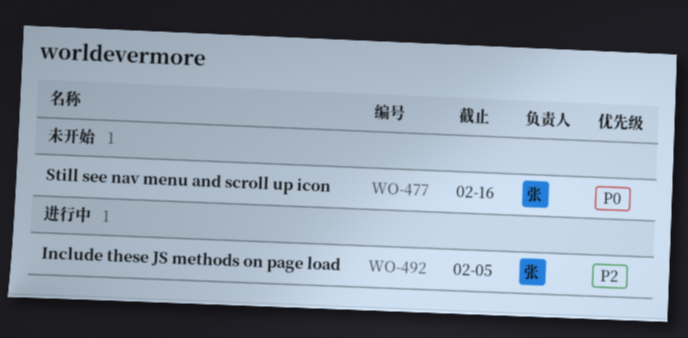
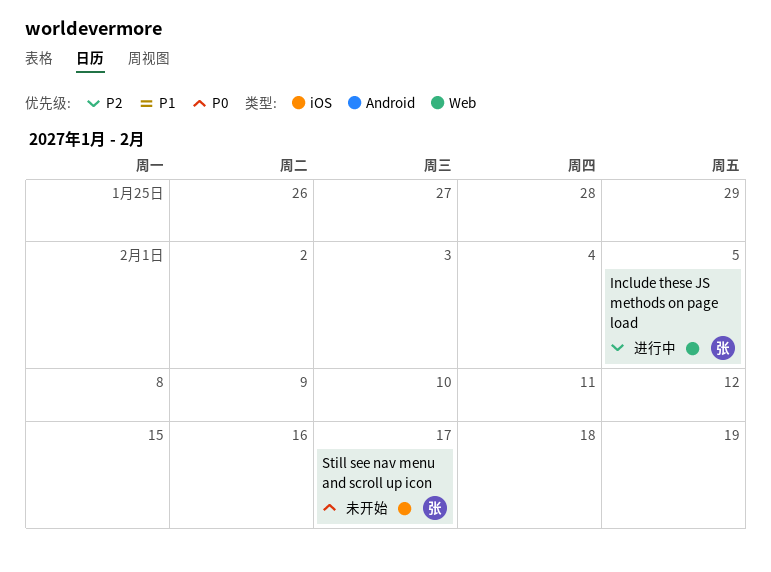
Still see nav menu and scroll up icon, due: Feb 16 -> Feb 17

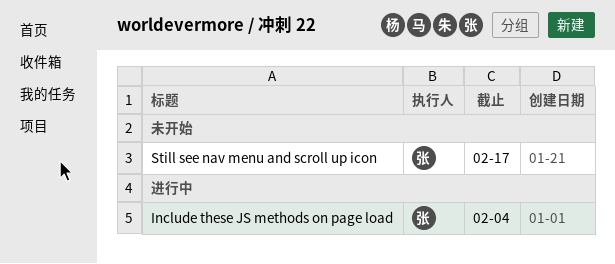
Include these JS methods on page load, due: Feb 5 -> Feb 4

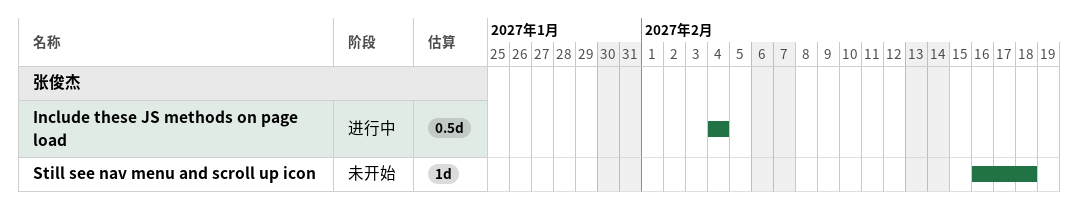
Still see nav menu and scroll up icon, due: Feb 17 -> Feb 18

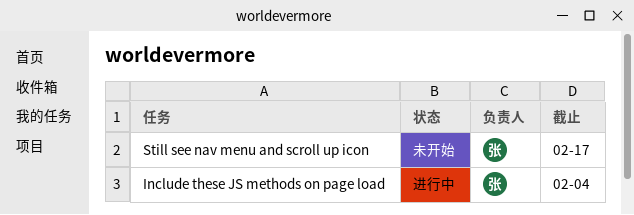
Still see nav menu and scroll up icon, due: Feb 18 -> Feb 17

